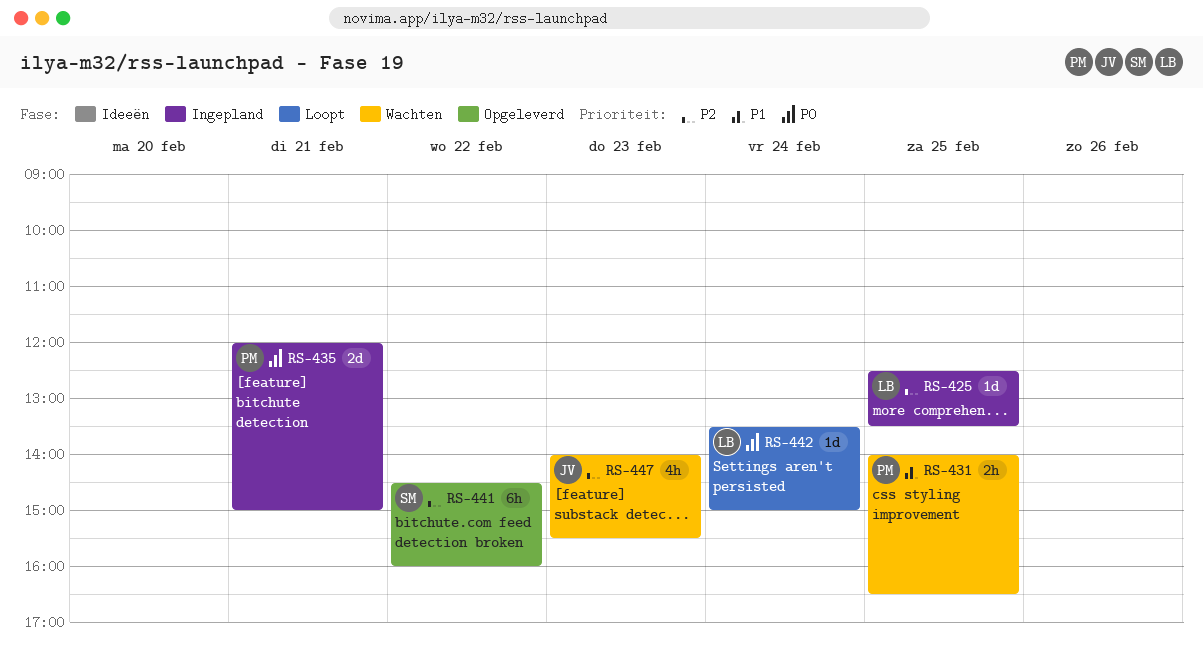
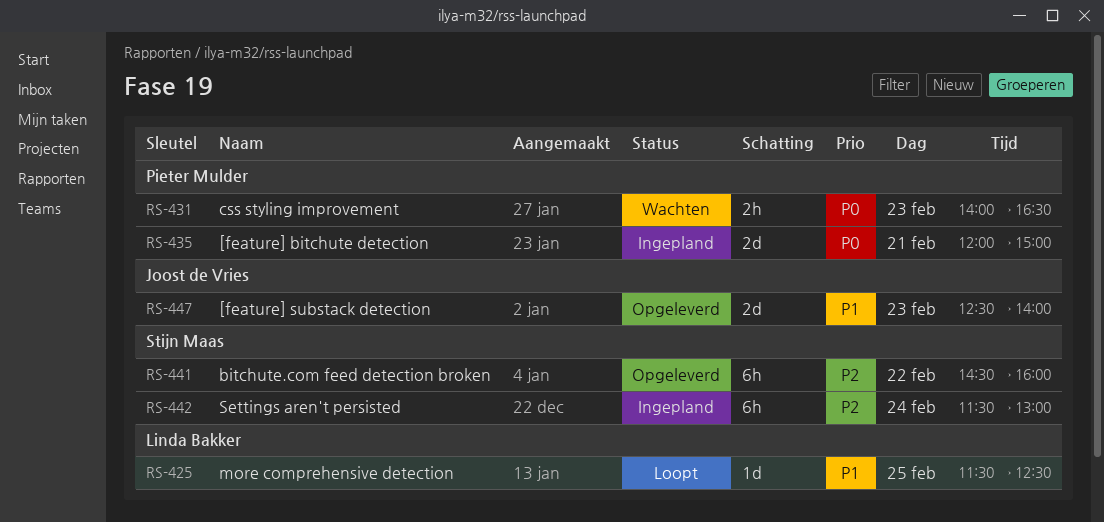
RS-425, status: Ingepland -> Loopt
RS-425, priority: P2 -> P1
RS-425, begins: 12:30 -> 11:30
RS-425, ends: 13:30 -> 12:30
RS-431, priority: P1 -> P0
RS-431, day: Feb 25 -> Feb 23
RS-442, status: Loopt -> Ingepland
RS-442, owner: Linda Bakker -> Stijn Maas
RS-442, priority: P0 -> P2
RS-442, estimate: 1d -> 6h
RS-442, begins: 13:30 -> 11:30
RS-442, ends: 15:00 -> 13:00
RS-447, status: Wachten -> Opgeleverd
RS-447, priority: P2 -> P1
RS-447, estimate: 4h -> 2d
RS-447, begins: 14:00 -> 12:30
RS-447, ends: 15:30 -> 14:00

